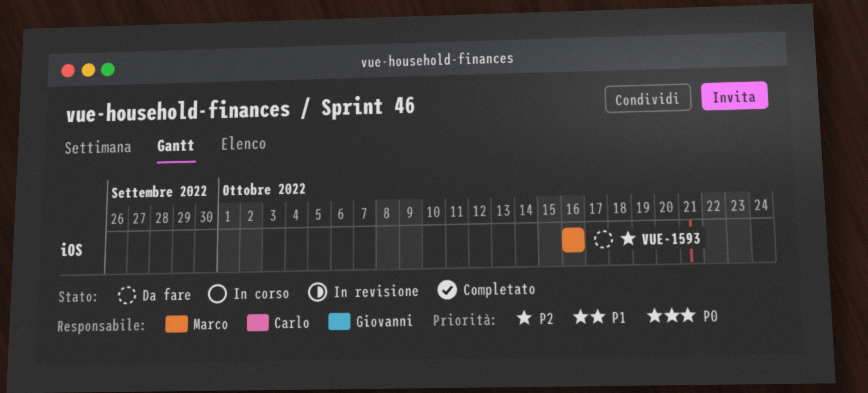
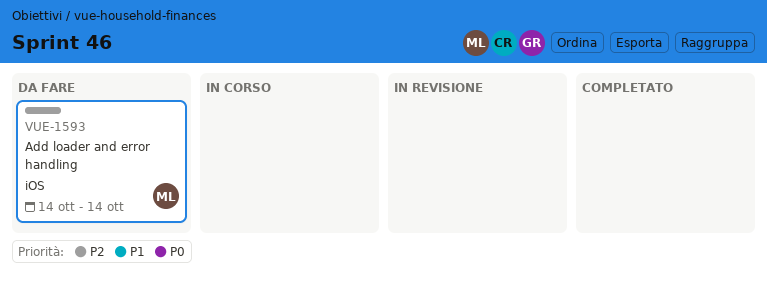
VUE-1593, start: Oct 16 -> Oct 14
VUE-1593, due: Oct 16 -> Oct 14

